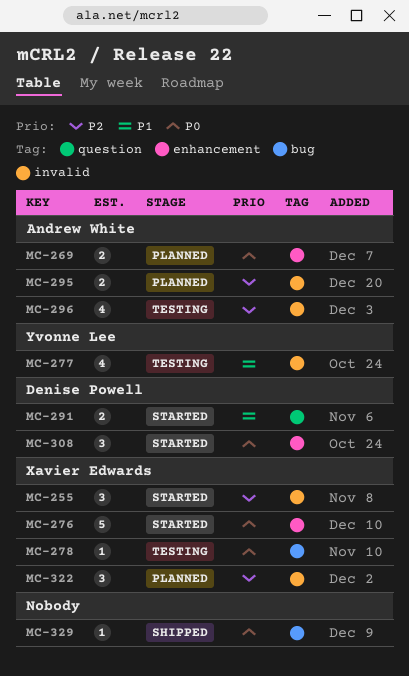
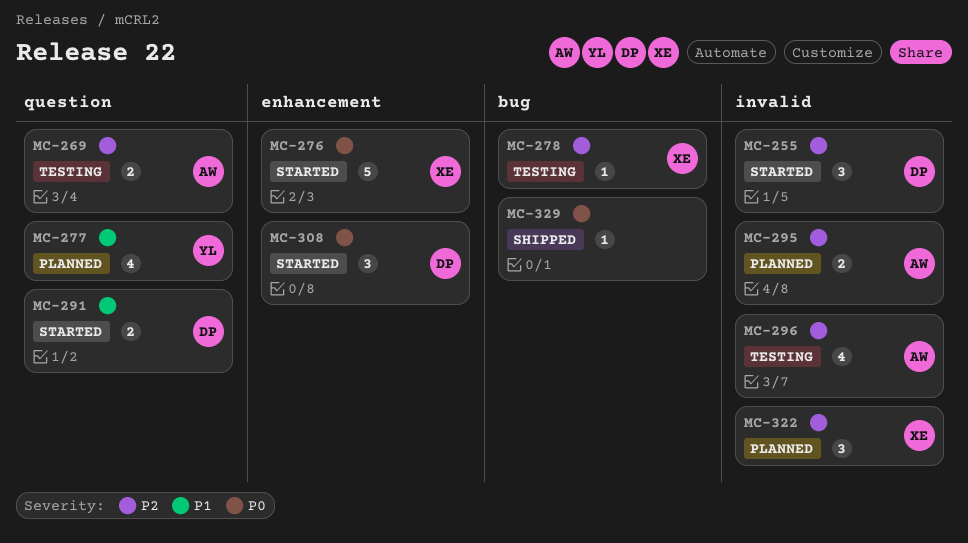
MC-255, owner: Xavier Edwards -> Denise Powell
MC-269, status: Planned -> Testing
MC-269, priority: P0 -> P2
MC-269, label: enhancement -> question
MC-277, status: Testing -> Planned
MC-277, label: invalid -> question
MC-278, priority: P0 -> P2

